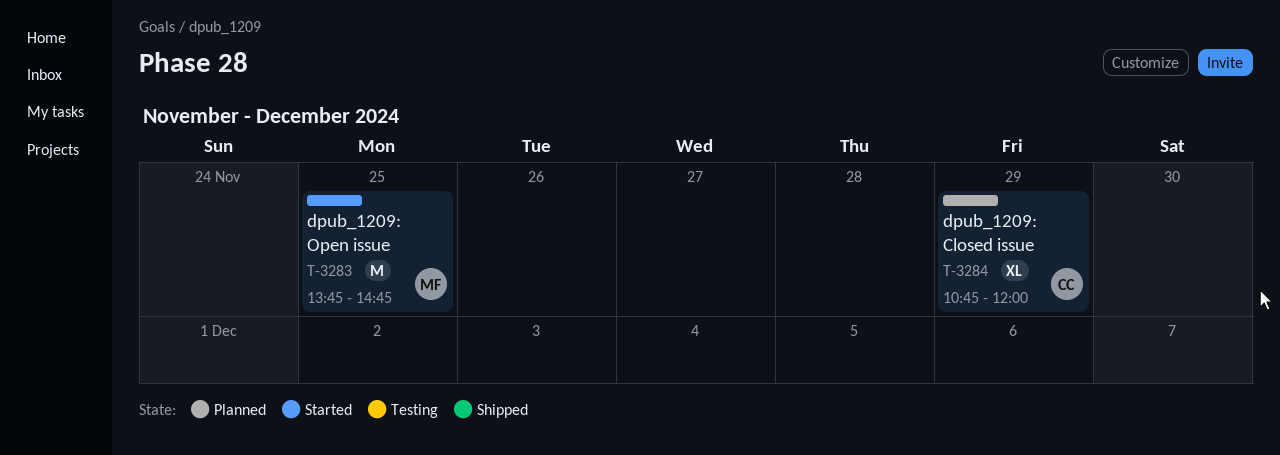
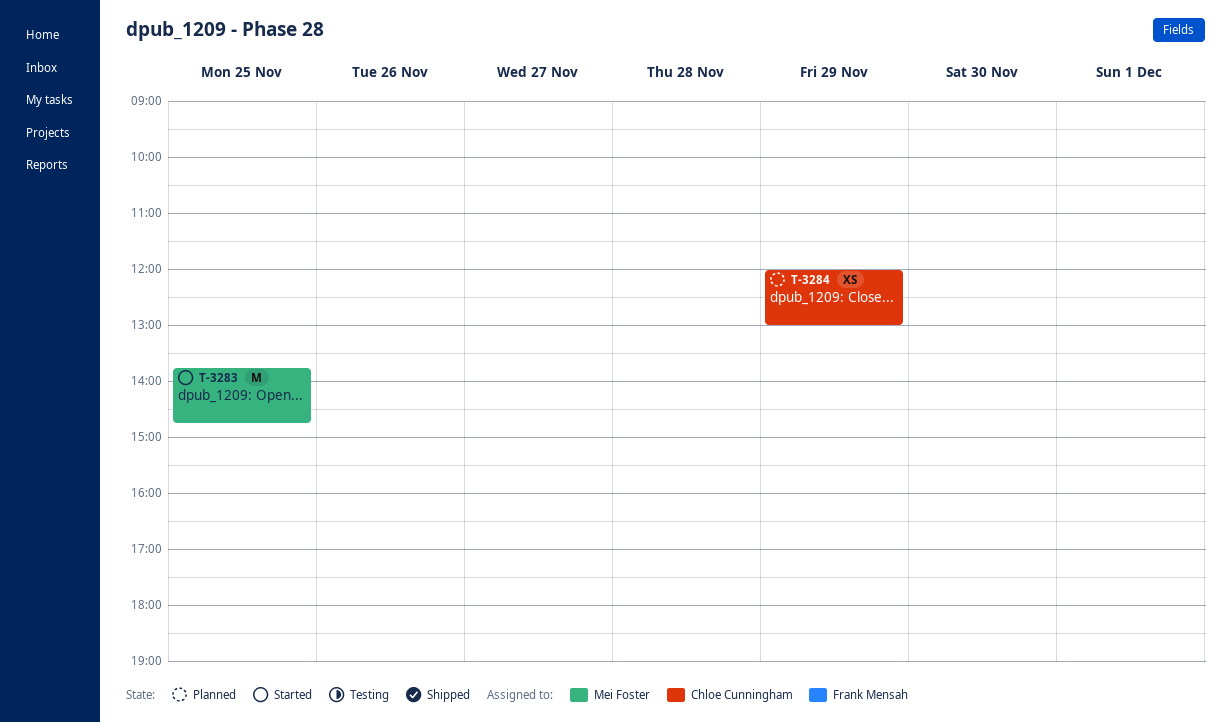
T-3284, estimate: XL -> XS
T-3284, begins: 10:45 -> 12:00
T-3284, ends: 12:00 -> 13:00

